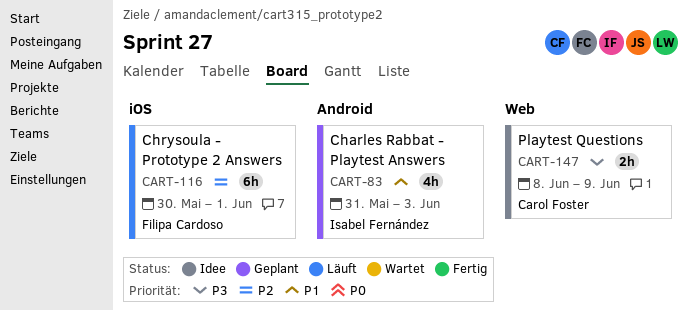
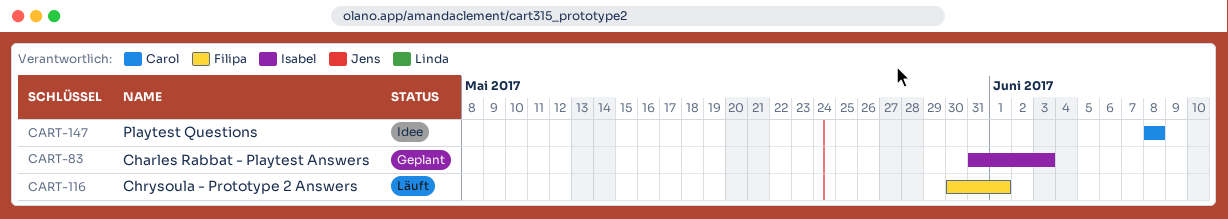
CART-147, due: Jun 9 -> Jun 8

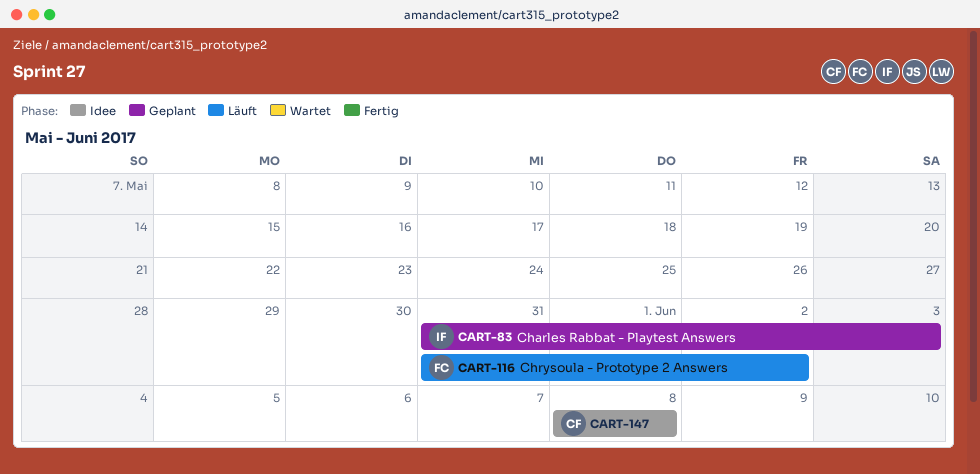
CART-116, start: May 30 -> May 31
CART-116, due: Jun 1 -> Jun 2

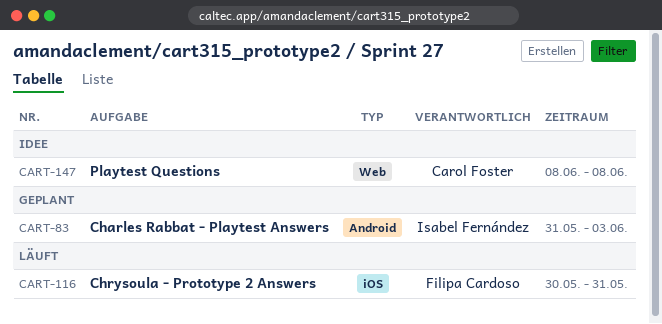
CART-116, start: May 31 -> May 30
CART-116, due: Jun 2 -> May 31

